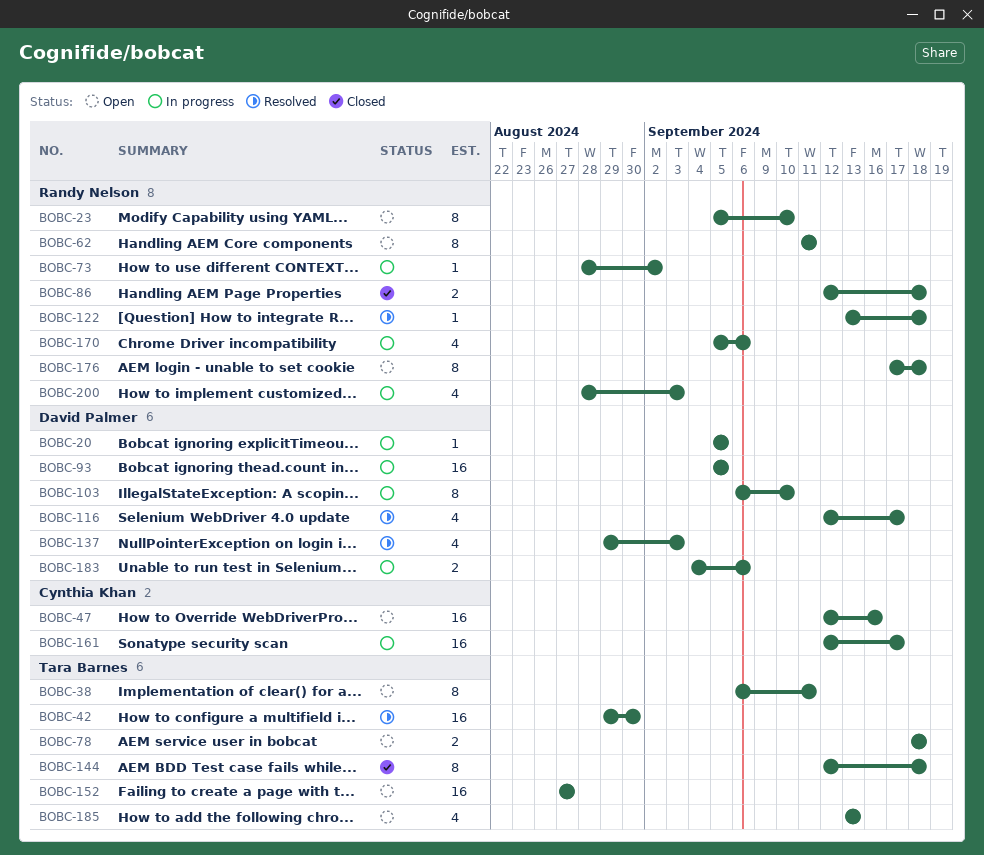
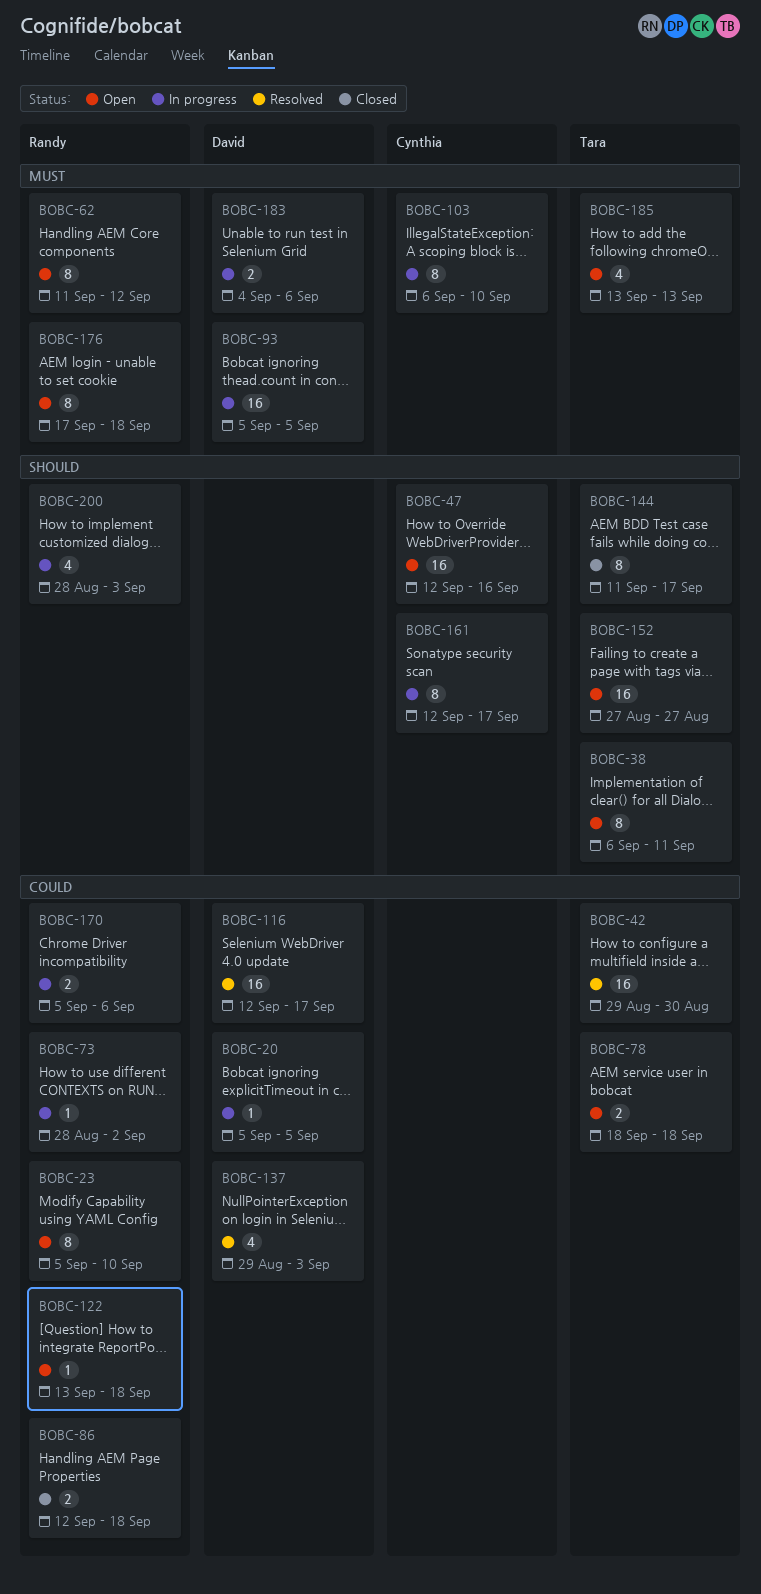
BOBC-62, due: Sep 11 -> Sep 12
BOBC-103, owner: David Palmer -> Cynthia Khan
BOBC-116, estimate: 4 -> 16
BOBC-122, status: Resolved -> Open
BOBC-144, start: Sep 12 -> Sep 11
BOBC-144, due: Sep 18 -> Sep 17
BOBC-161, estimate: 16 -> 8
BOBC-170, estimate: 4 -> 2

